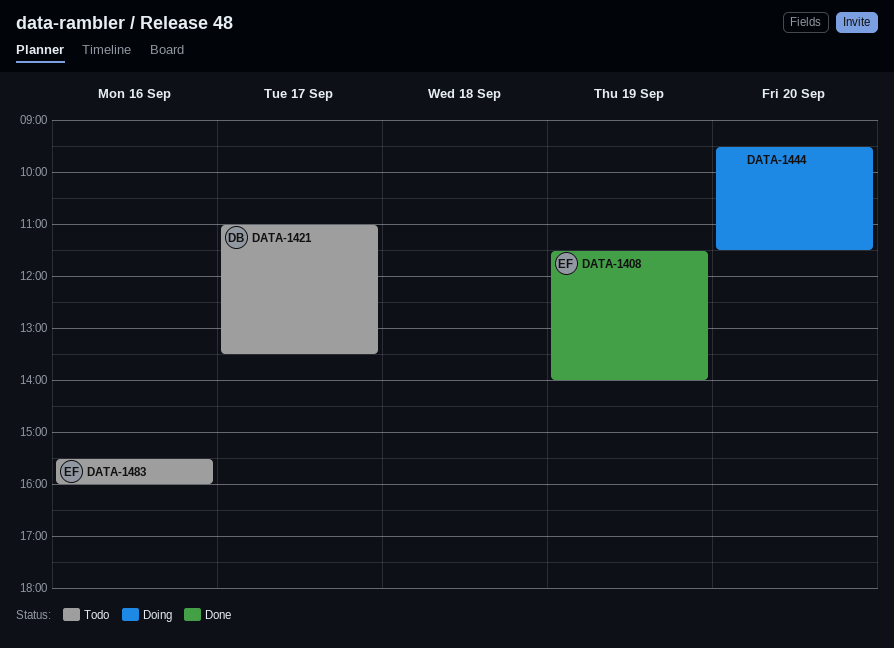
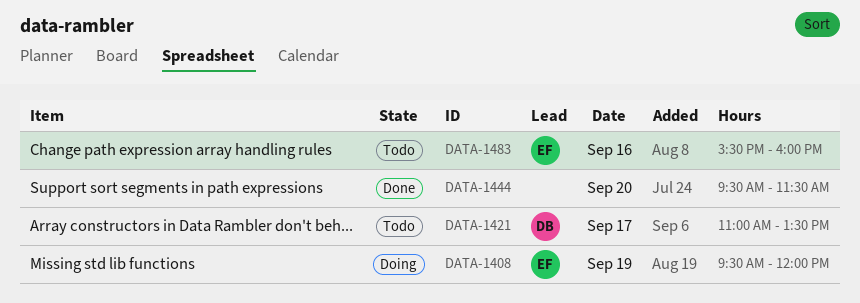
DATA-1408, status: Done -> Doing
DATA-1408, begins: 11:30 -> 09:30
DATA-1408, ends: 14:00 -> 12:00
DATA-1444, status: Doing -> Done

